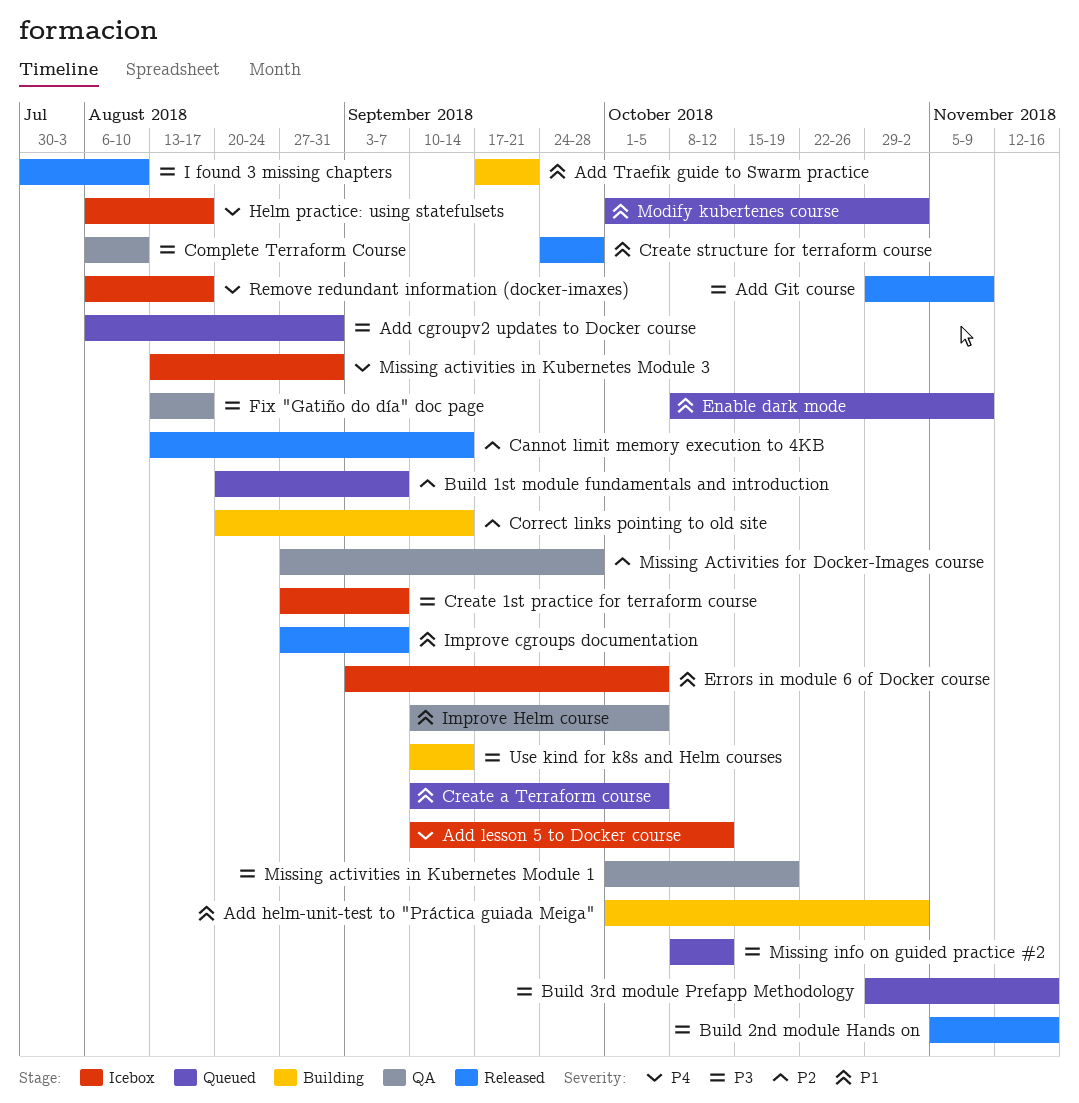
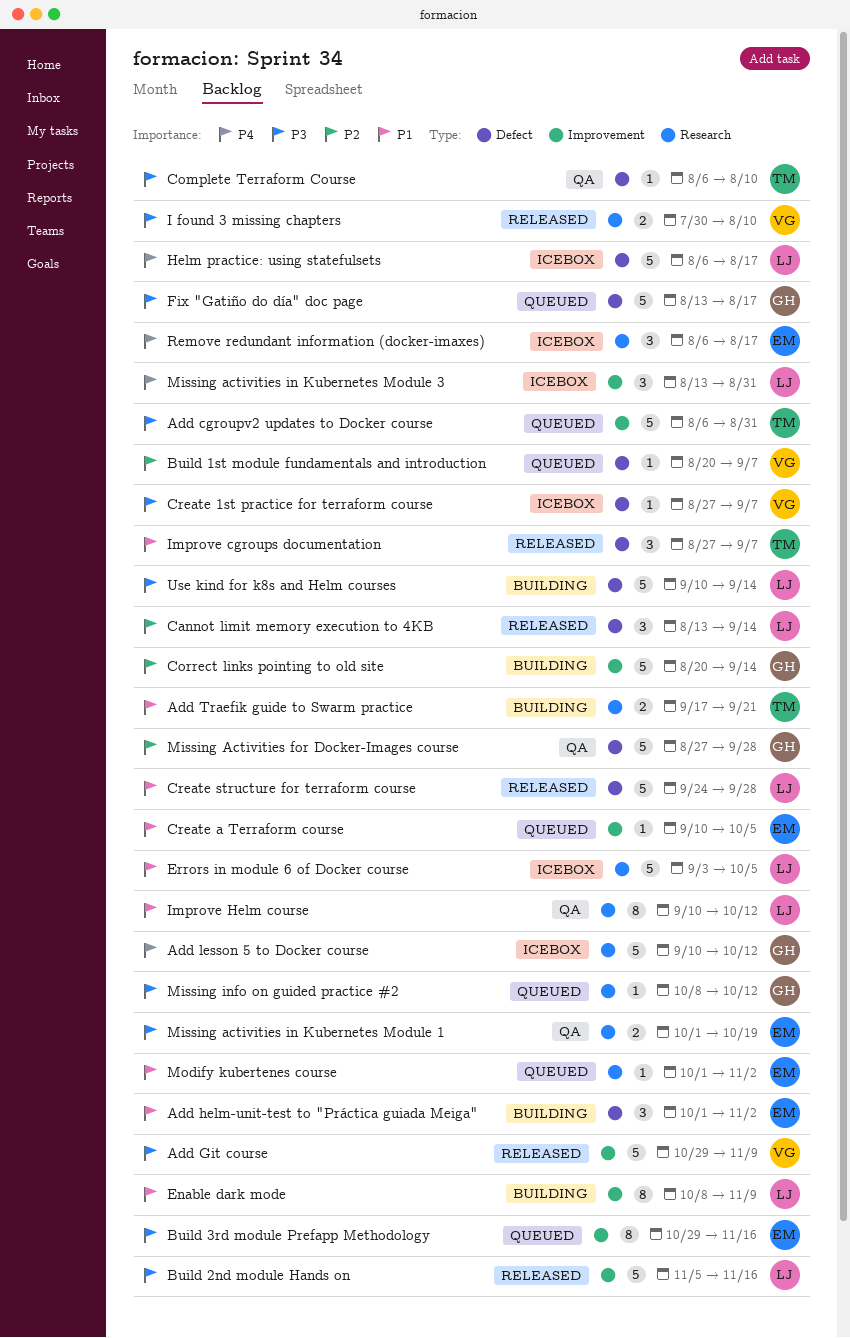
Enable dark mode, status: Queued -> Building
Fix "Gatiño do día" doc page, status: QA -> Queued
Improve Helm course, due: Oct 5 -> Oct 12

